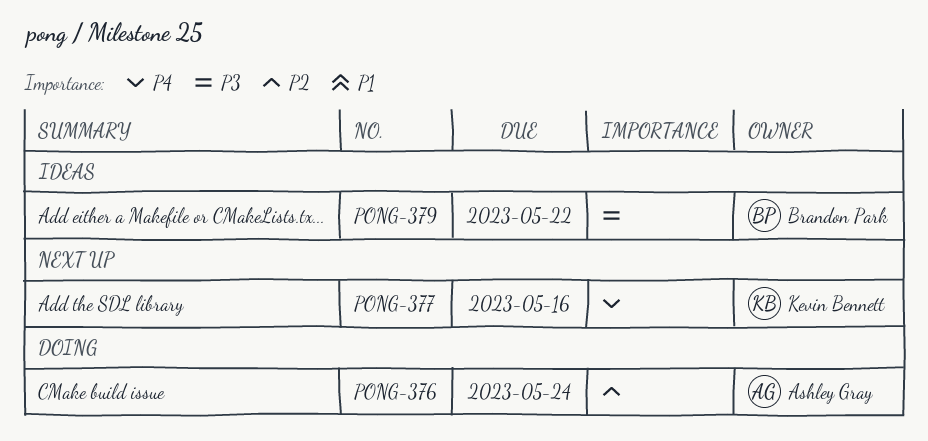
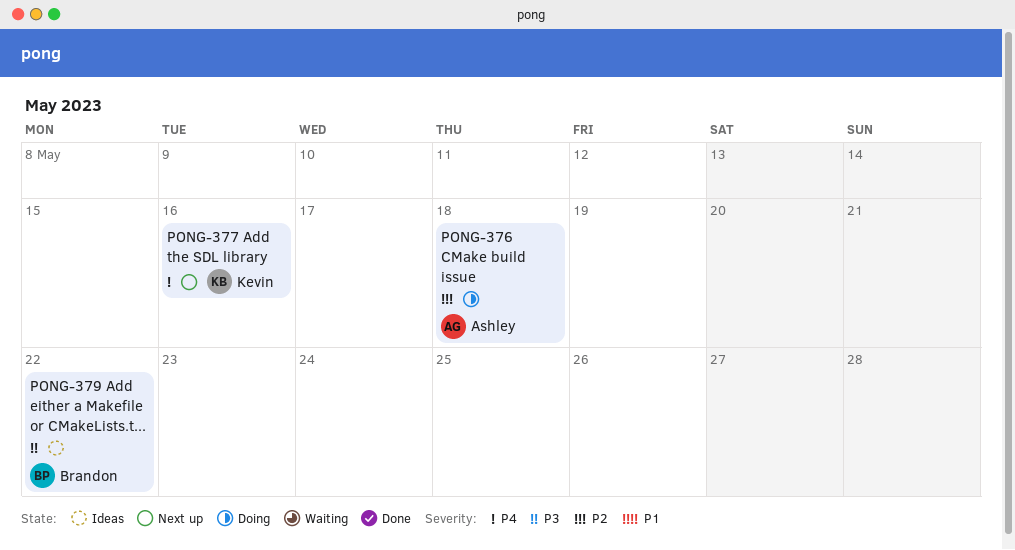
PONG-376, due: May 24 -> May 18

